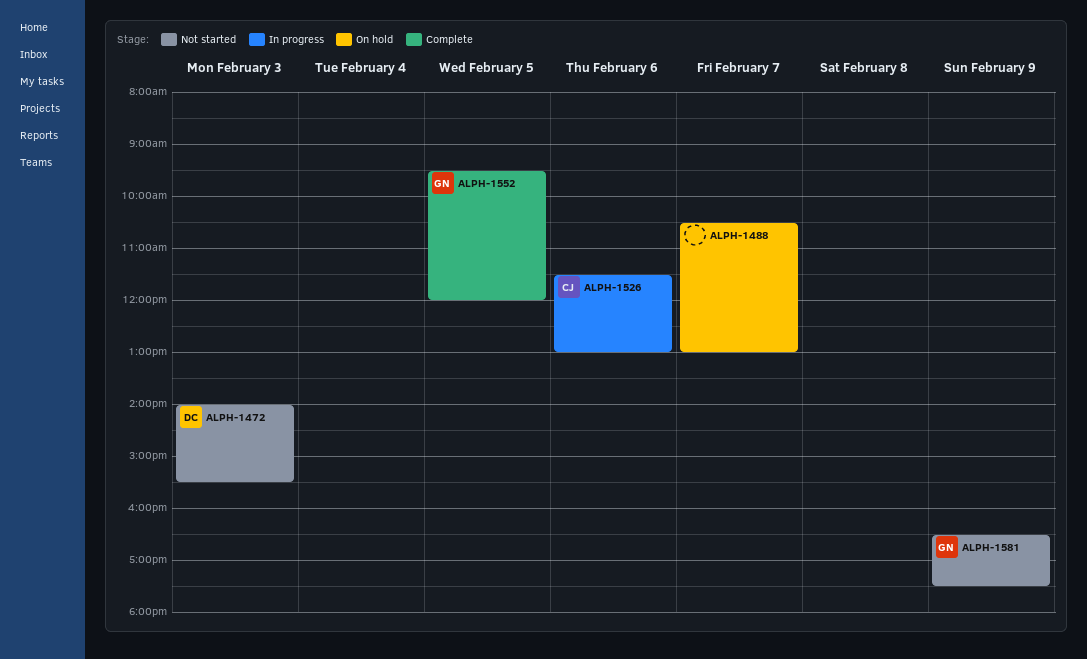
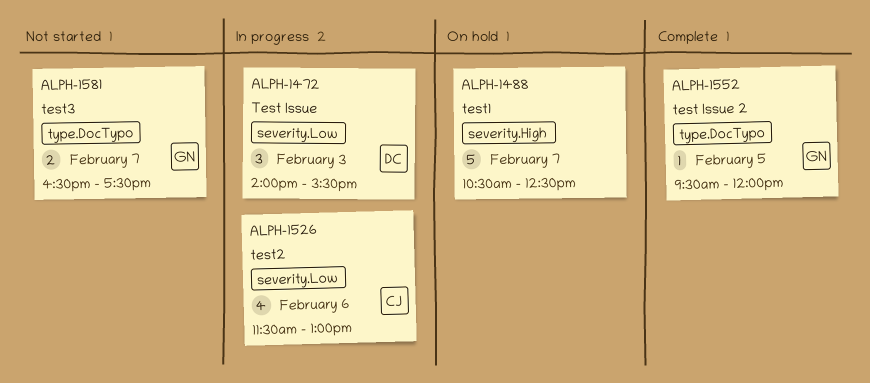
ALPH-1472, status: Not started -> In progress
ALPH-1488, ends: 13:00 -> 12:30
ALPH-1581, day: Feb 9 -> Feb 7

